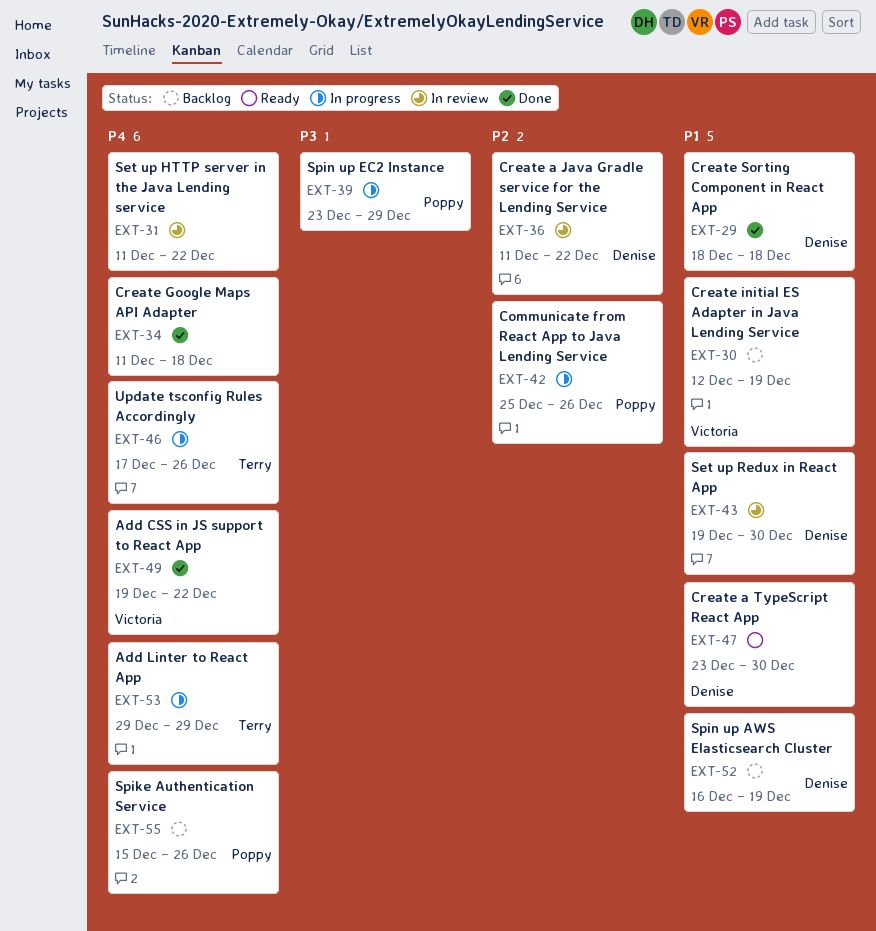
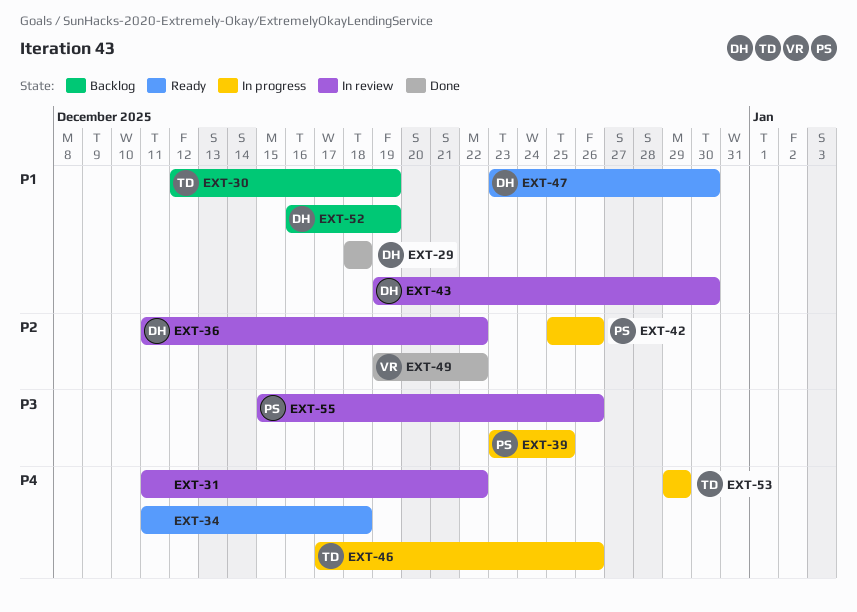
EXT-30, owner: Victoria -> Terry
EXT-34, status: Done -> Ready
EXT-39, due: Dec 29 -> Dec 25
EXT-49, priority: P4 -> P2
EXT-55, status: Backlog -> In review
EXT-55, priority: P4 -> P3

